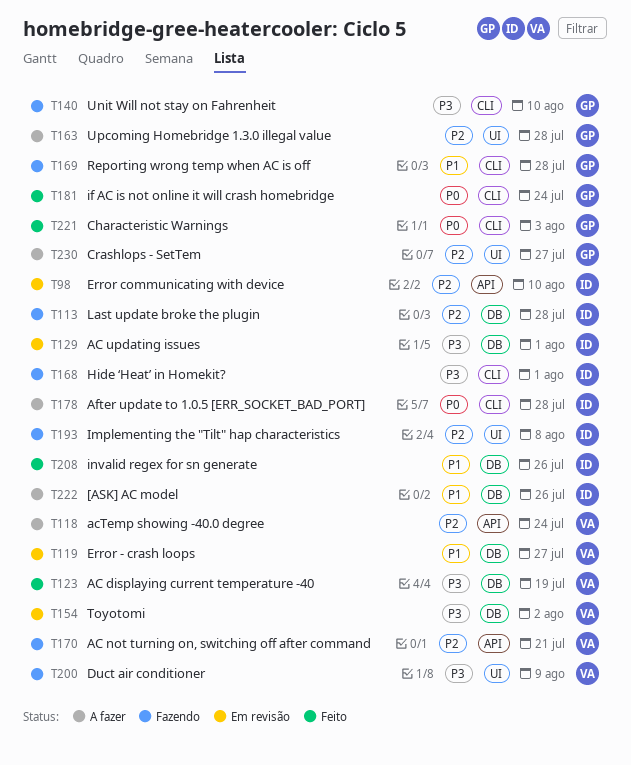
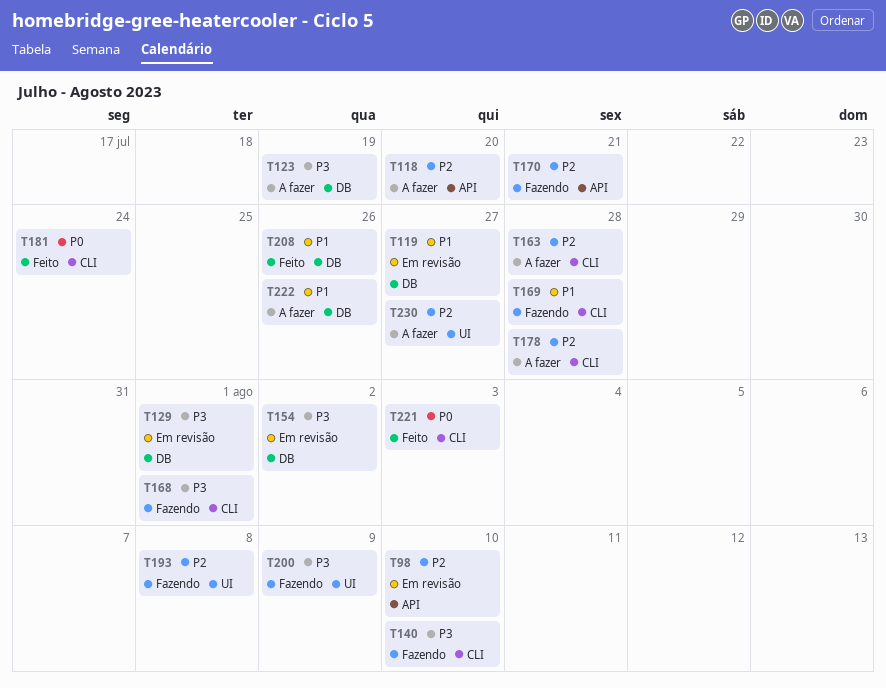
T113: present -> none
T118, due: Jul 24 -> Jul 20
T123, status: Feito -> A fazer
T163, label: UI -> CLI
T178, priority: P0 -> P2

